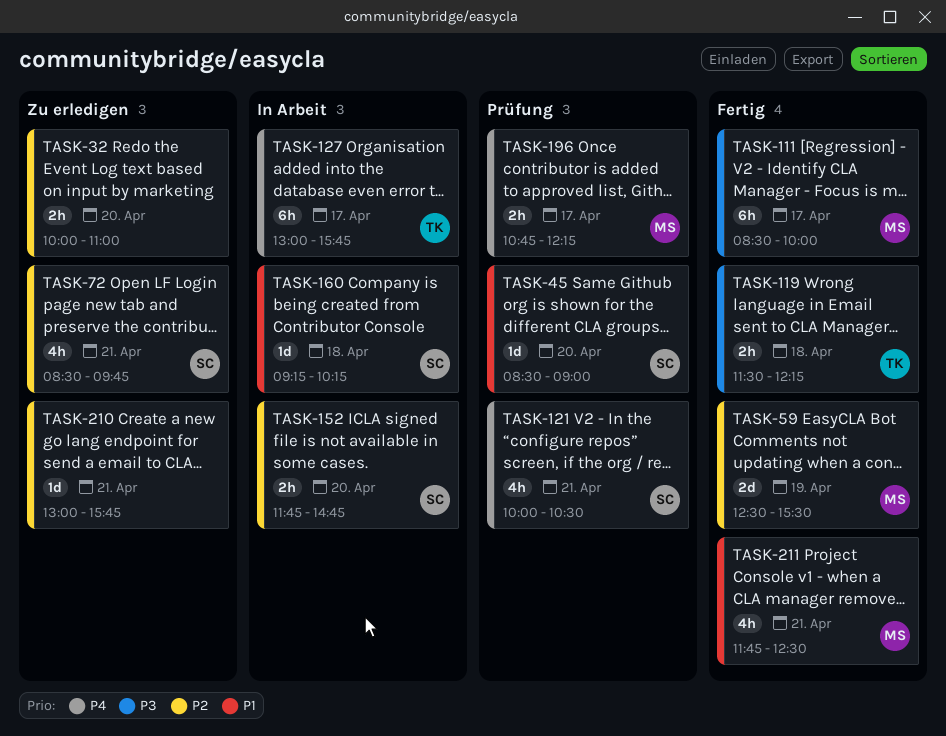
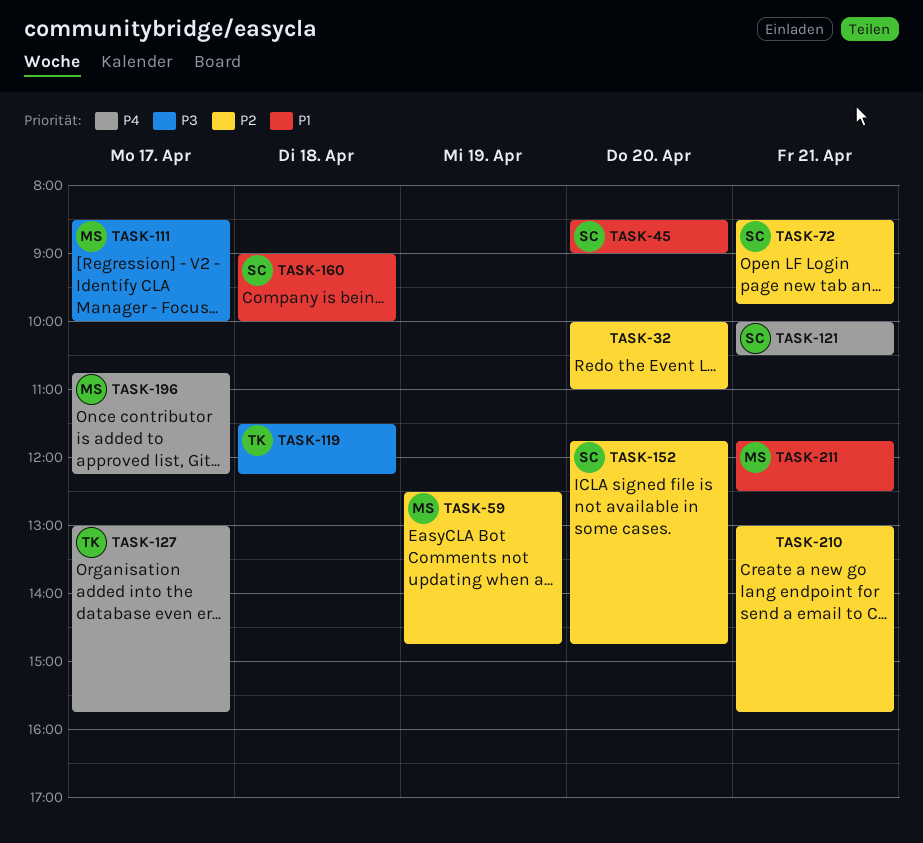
TASK-59, ends: 15:30 -> 14:45
TASK-160, begins: 09:15 -> 09:00
TASK-160, ends: 10:15 -> 10:00

